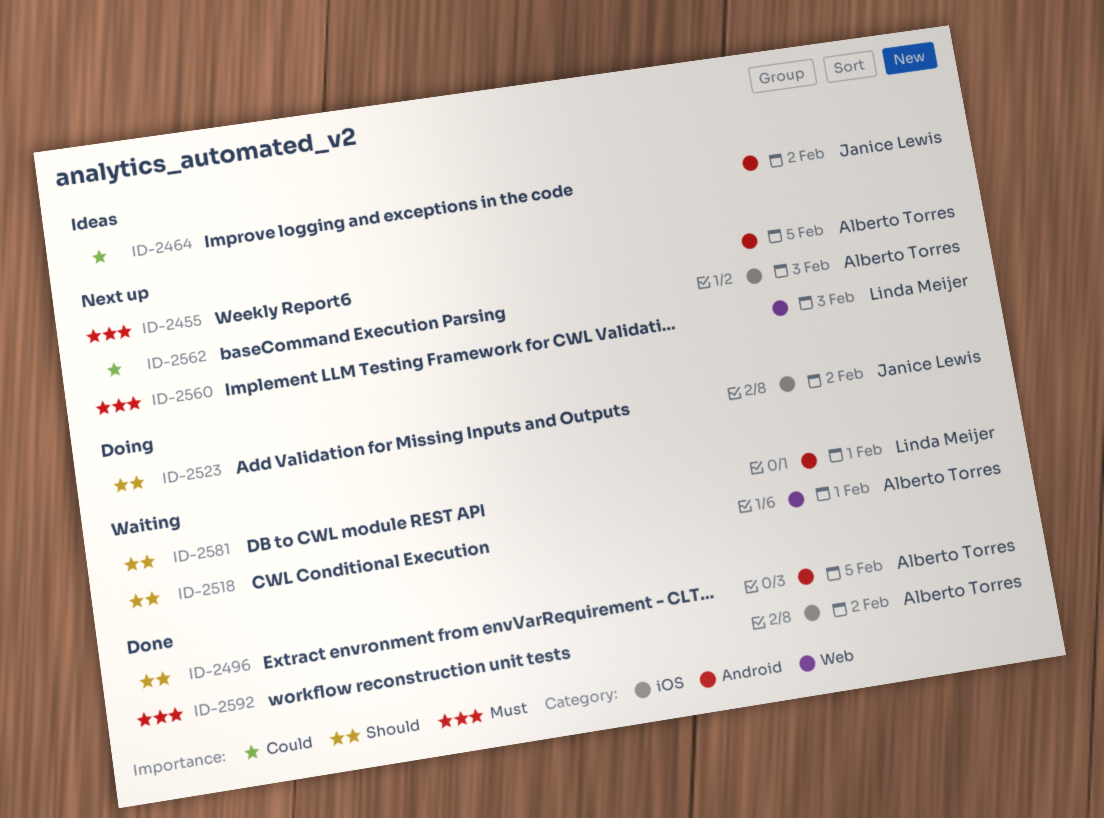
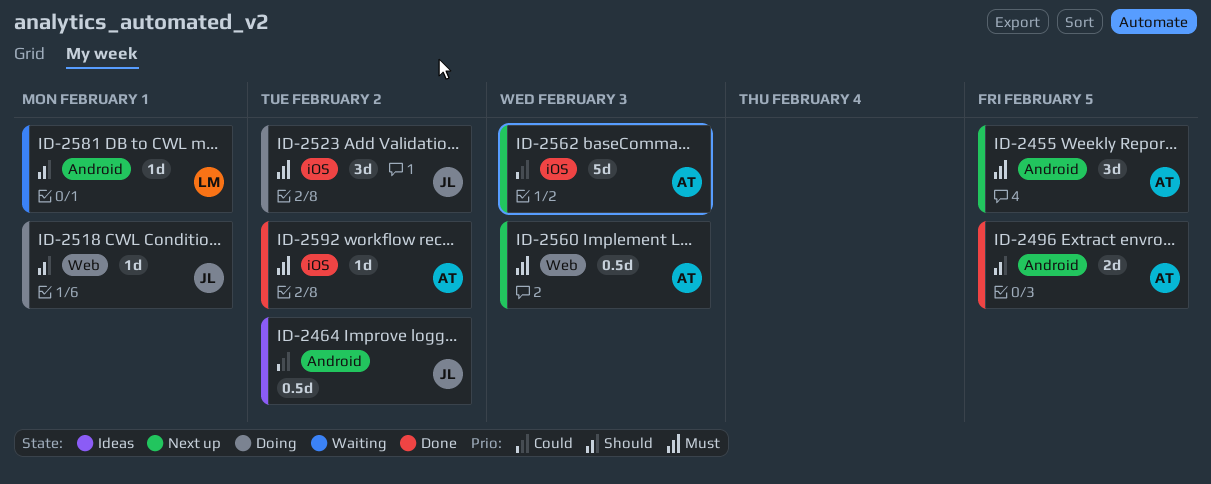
ID-2518, status: Waiting -> Doing
ID-2518, owner: Alberto Torres -> Janice Lewis
ID-2523, priority: Should -> Must
ID-2560, owner: Linda Meijer -> Alberto Torres

